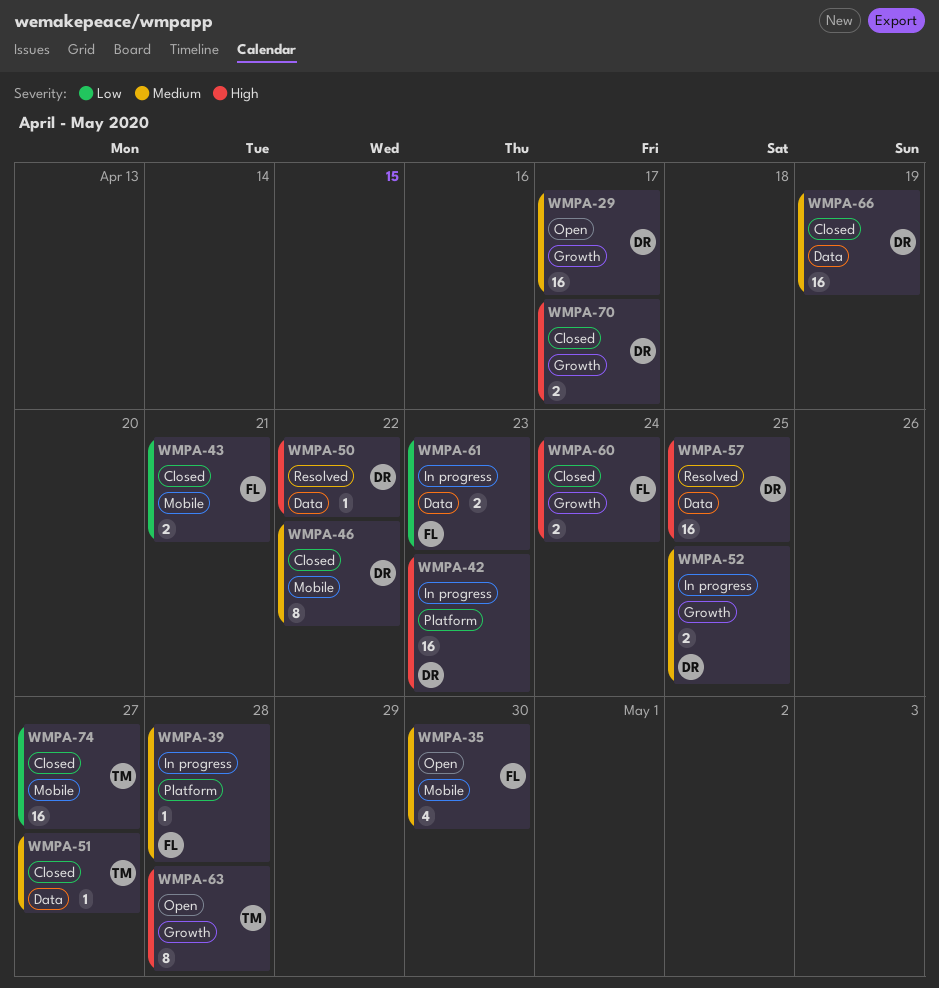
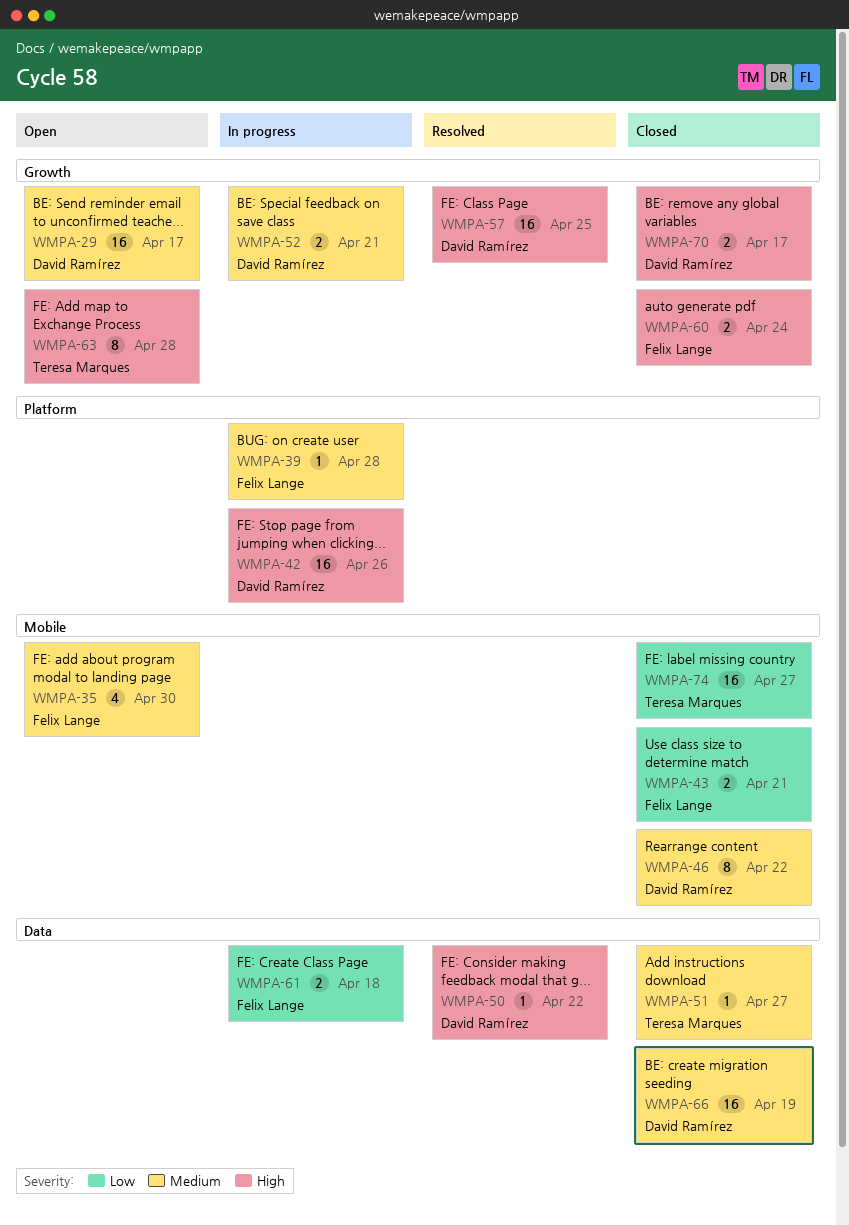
WMPA-42, due: Apr 23 -> Apr 26
WMPA-52, due: Apr 25 -> Apr 21
WMPA-57, label: Data -> Growth
WMPA-61, due: Apr 23 -> Apr 18

